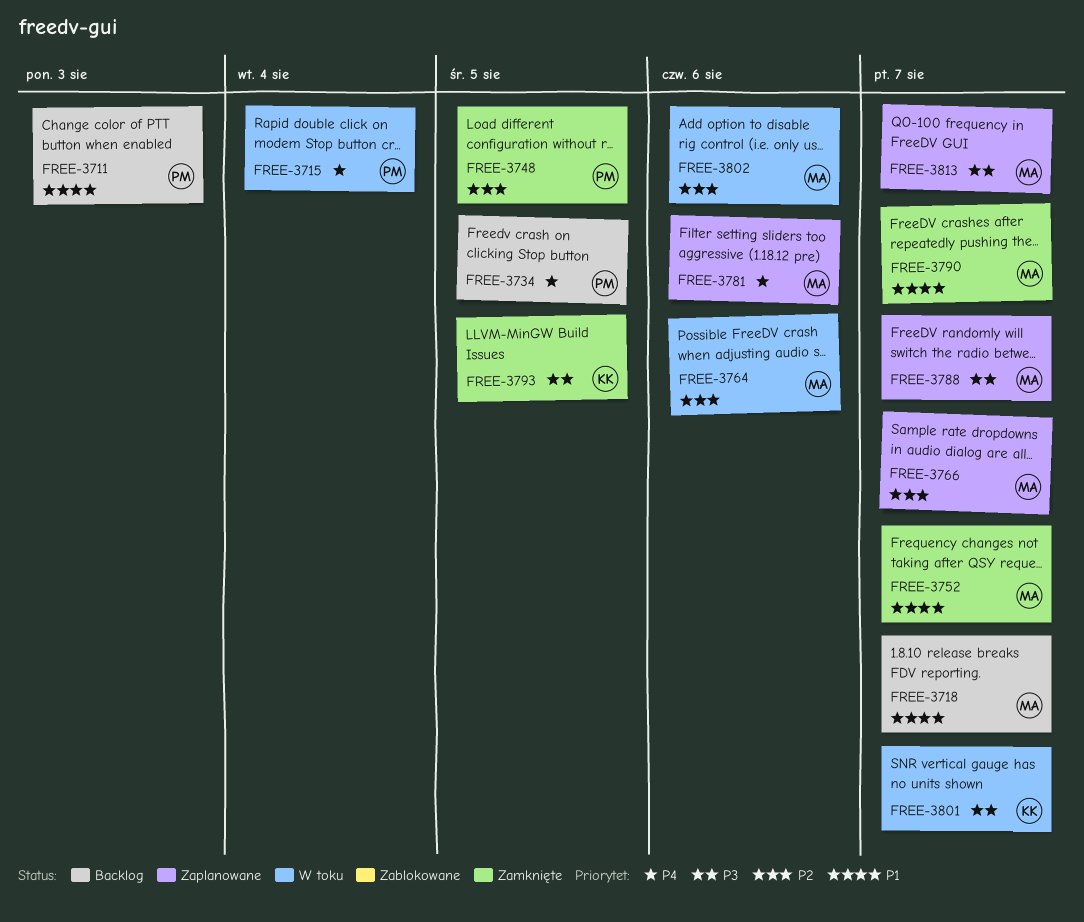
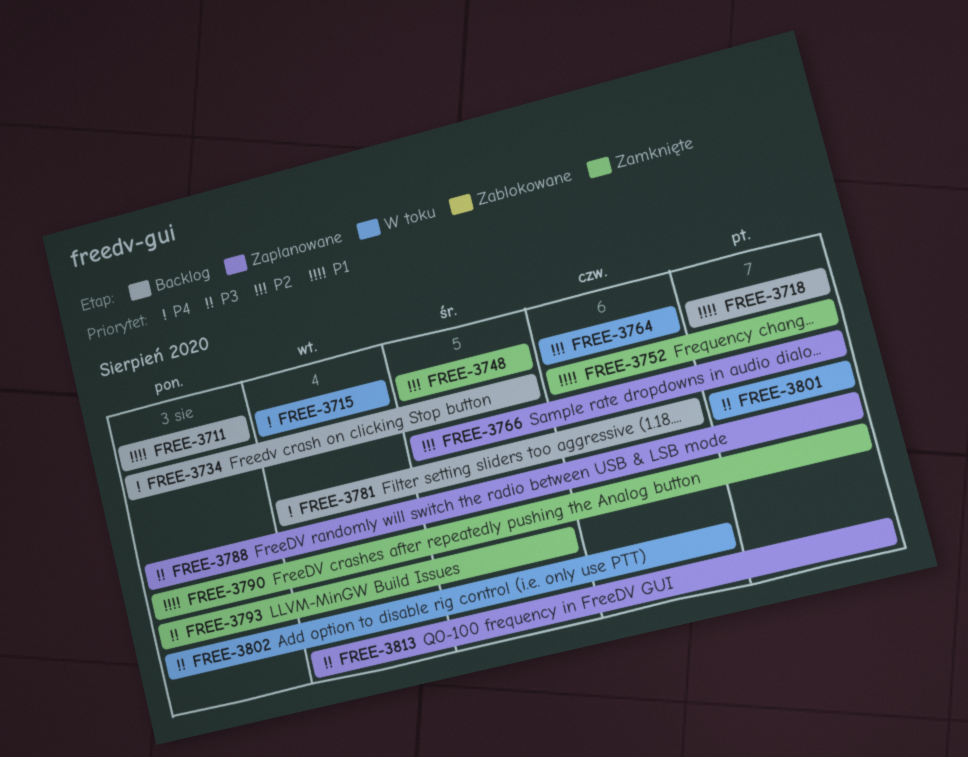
FREE-3781, status: Zaplanowane -> Backlog
FREE-3802, priority: P2 -> P3

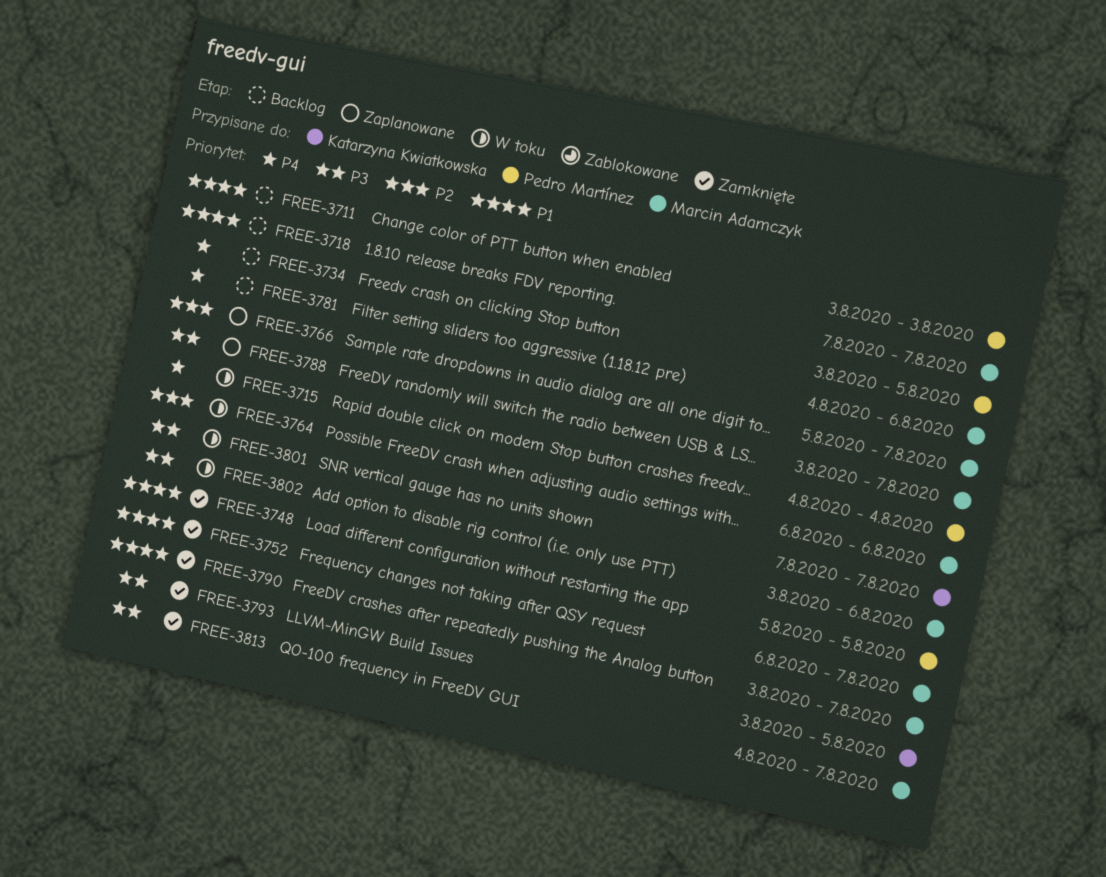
FREE-3748, priority: P2 -> P1
FREE-3813, status: Zaplanowane -> Zamknięte

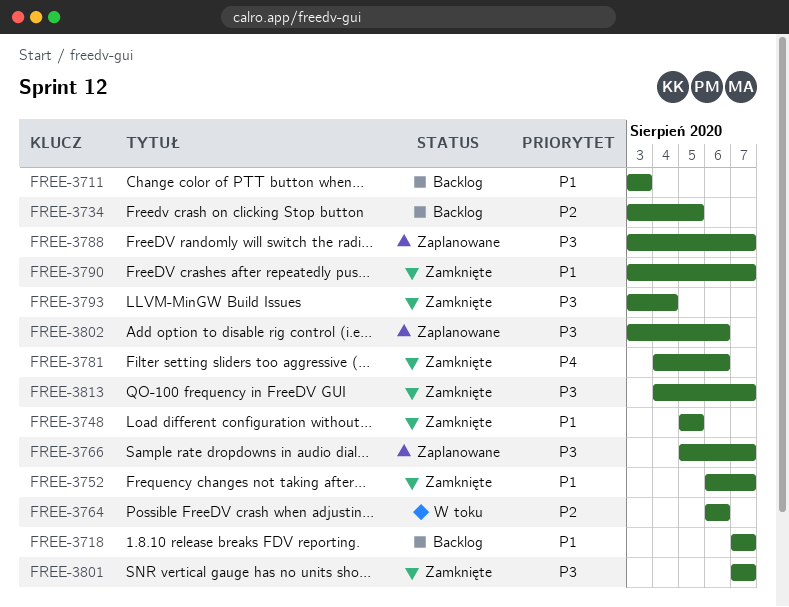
FREE-3715: present -> none
FREE-3734, priority: P4 -> P2
FREE-3766, priority: P2 -> P3
FREE-3781, status: Backlog -> Zamknięte
FREE-3793, due: Aug 5 -> Aug 4
FREE-3801, status: W toku -> Zamknięte
FREE-3802, status: W toku -> Zaplanowane

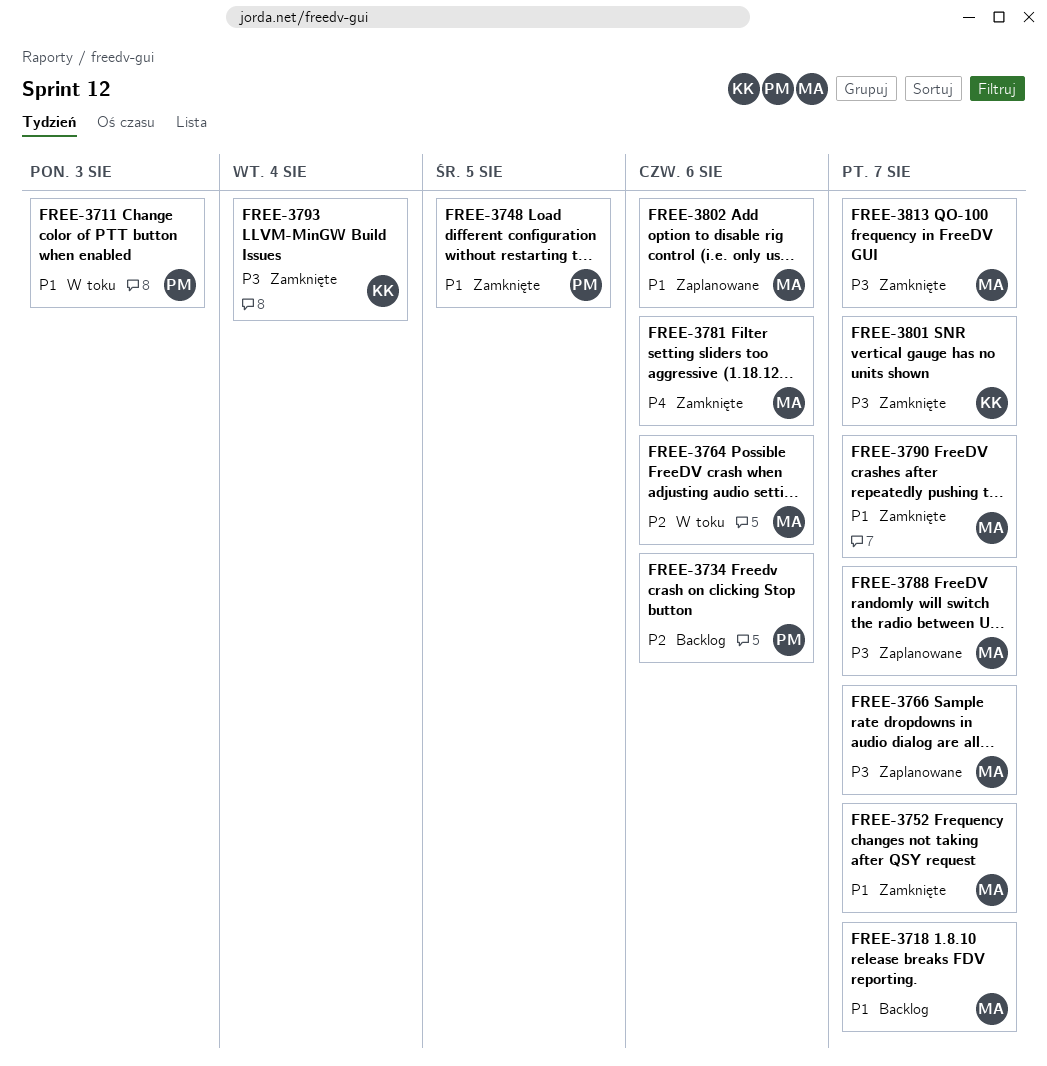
FREE-3711, status: Backlog -> W toku
FREE-3734, due: Aug 5 -> Aug 6
FREE-3802, priority: P3 -> P1

